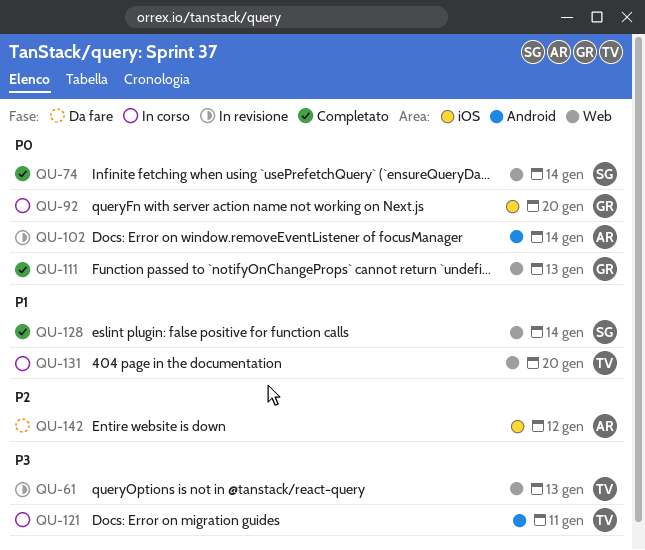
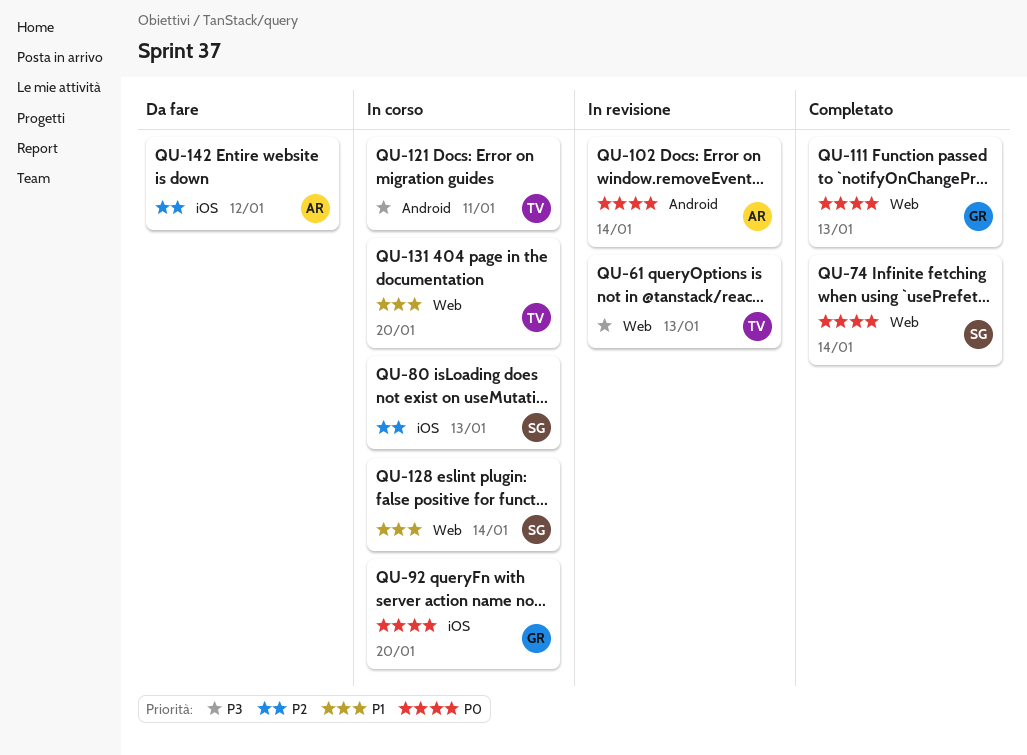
QU-80: none -> present
QU-128, status: Completato -> In corso

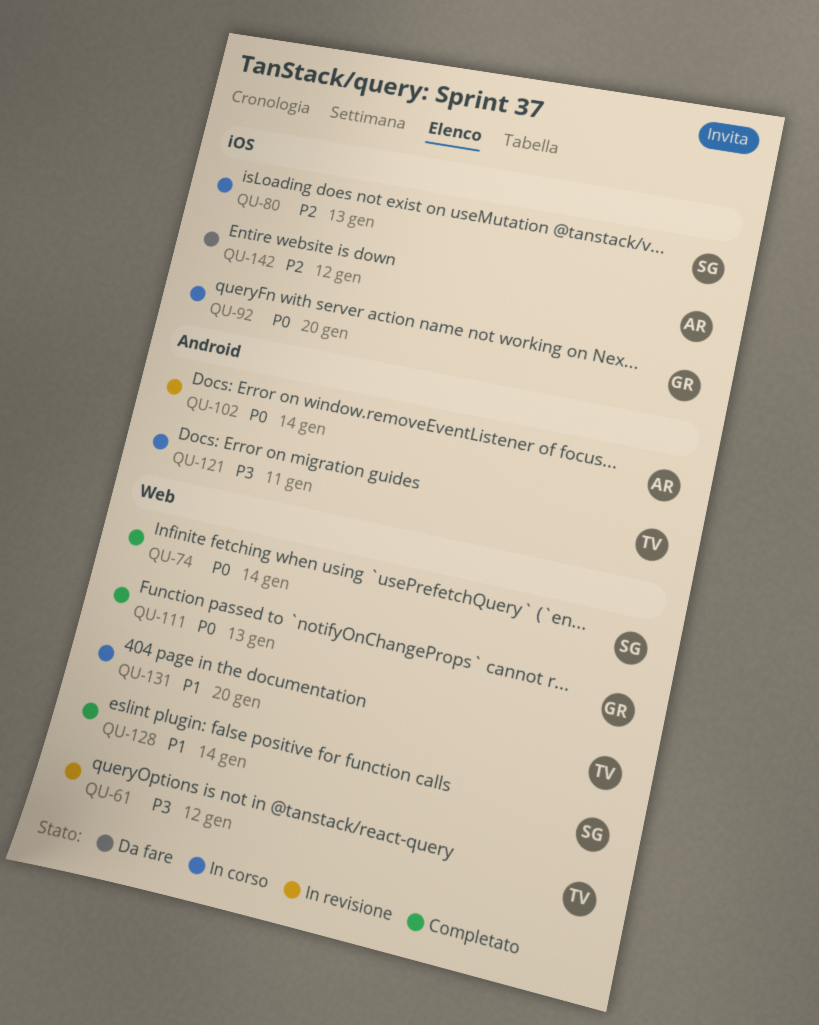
QU-61, due: Jan 13 -> Jan 12
QU-128, status: In corso -> Completato

